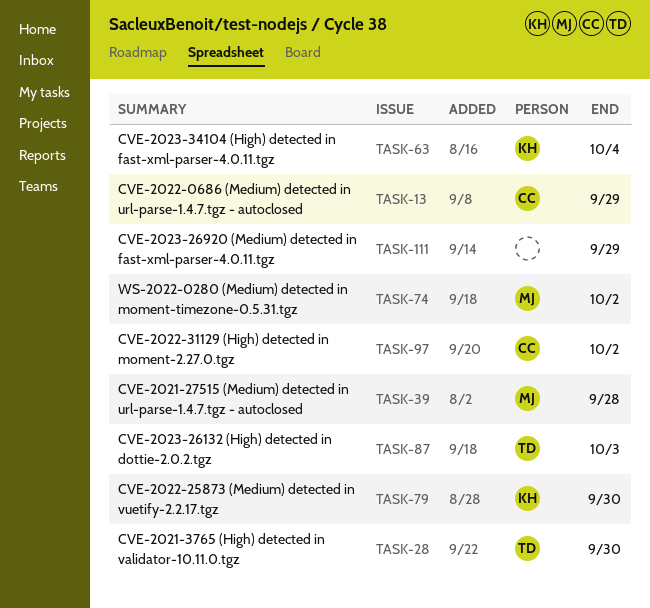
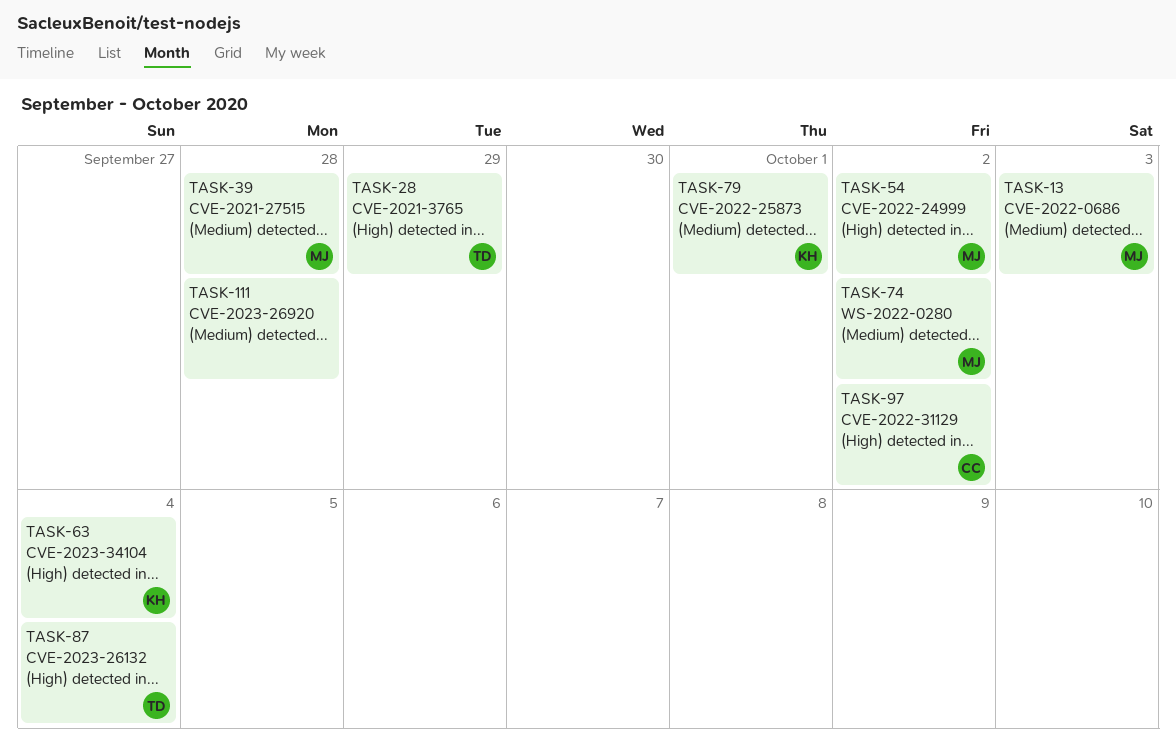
TASK-13, owner: CC -> MJ
TASK-13, due: Sep 29 -> Oct 3
TASK-28, due: Sep 30 -> Sep 29
TASK-54: none -> present
TASK-79, due: Sep 30 -> Oct 1
TASK-87, due: Oct 3 -> Oct 4
TASK-111, due: Sep 29 -> Sep 28

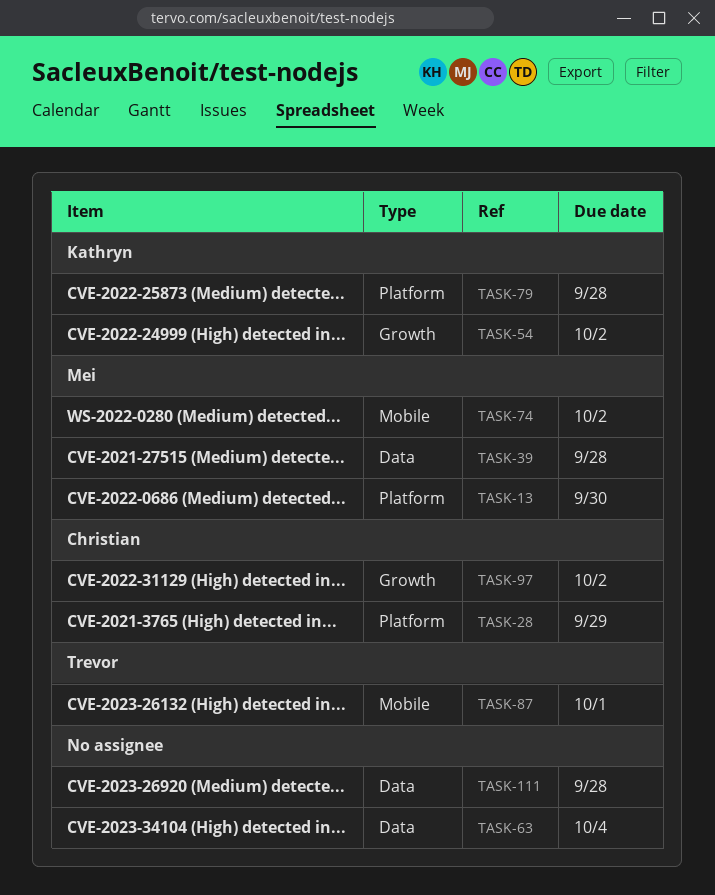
TASK-13, due: Oct 3 -> Sep 30
TASK-28, owner: Trevor -> Christian
TASK-54, owner: Mei -> Kathryn
TASK-63, owner: Kathryn -> none
TASK-79, due: Oct 1 -> Sep 28
TASK-87, due: Oct 4 -> Oct 1

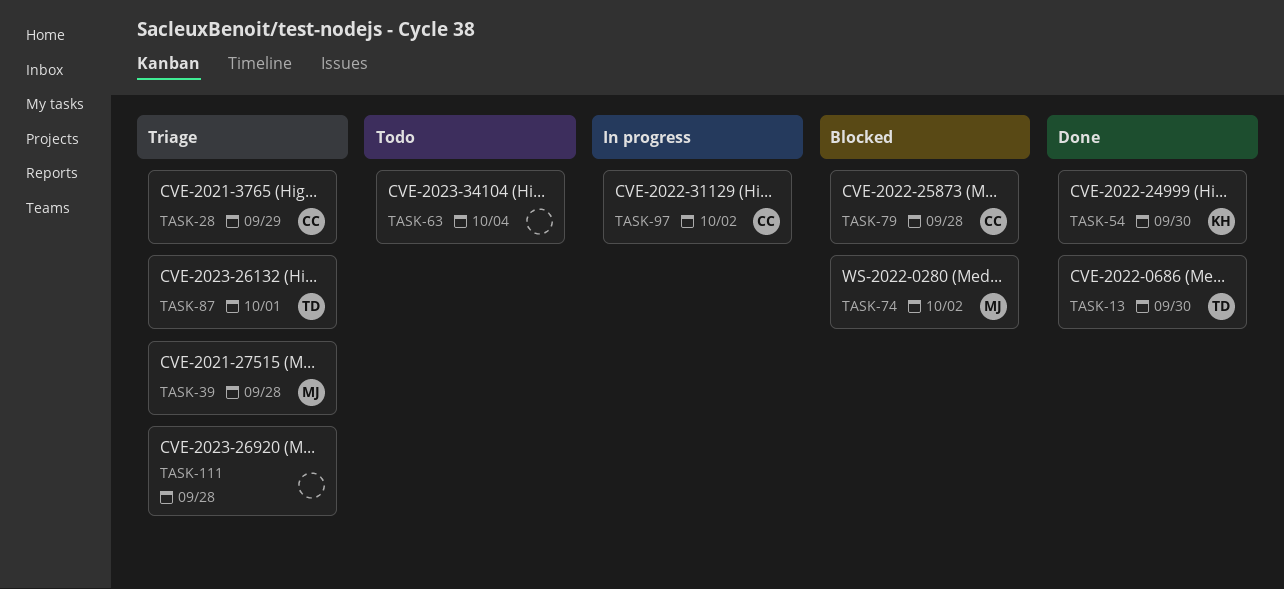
TASK-13, owner: Mei -> Trevor
TASK-54, due: Oct 2 -> Sep 30
TASK-79, owner: Kathryn -> Christian

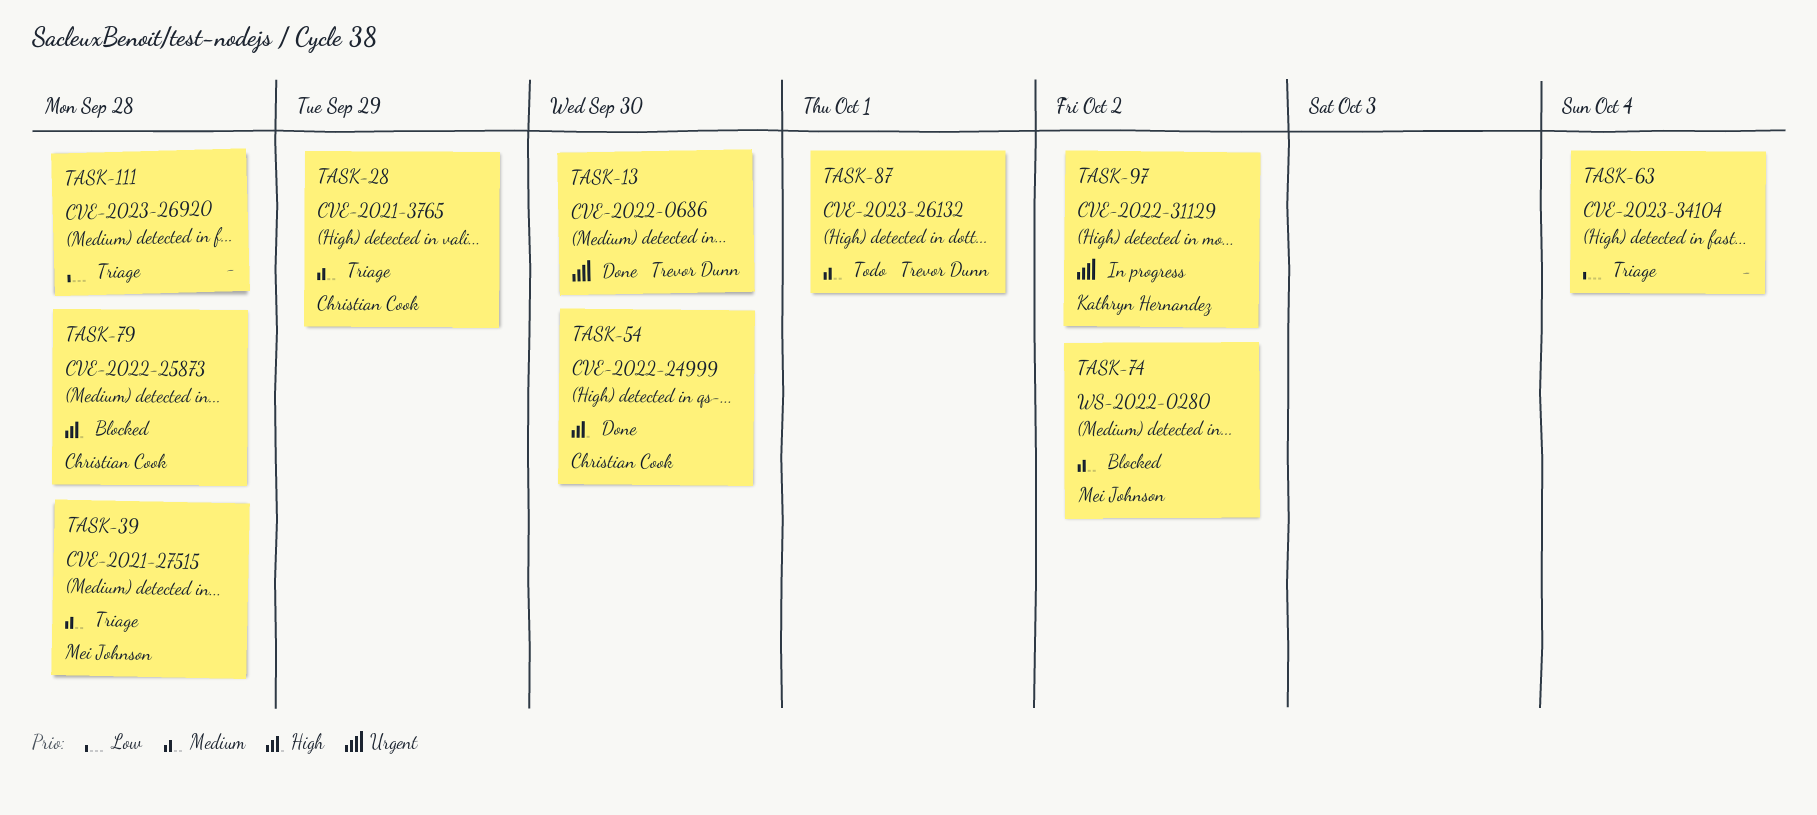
TASK-54, owner: Kathryn Hernandez -> Christian Cook
TASK-63, status: Todo -> Triage
TASK-87, status: Triage -> Todo
TASK-97, owner: Christian Cook -> Kathryn Hernandez

